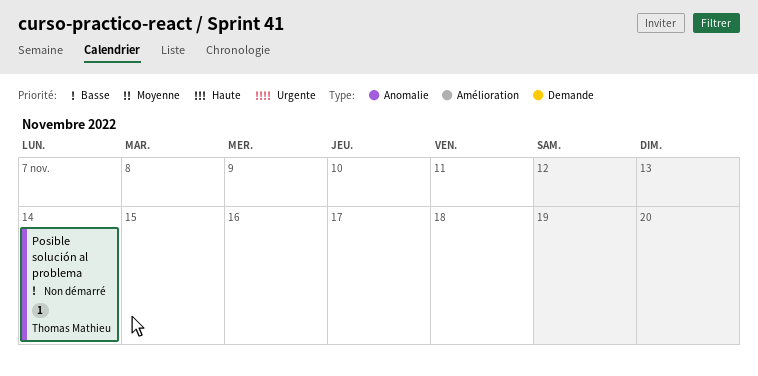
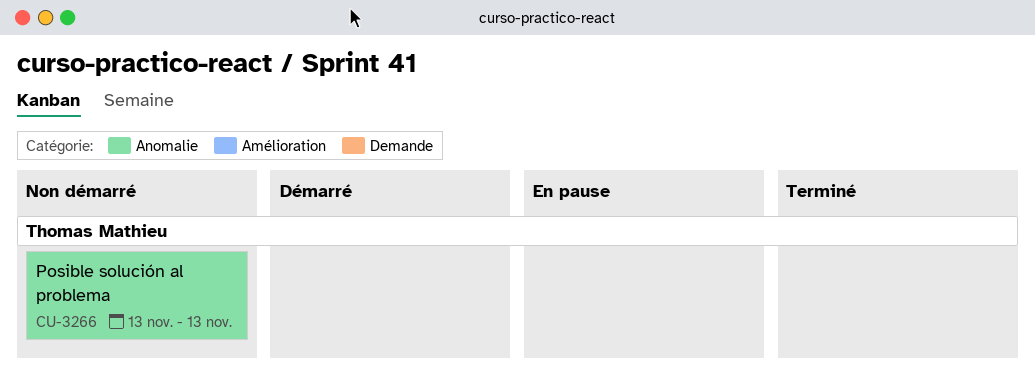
Posible solución al problema, due: Nov 14 -> Nov 13

